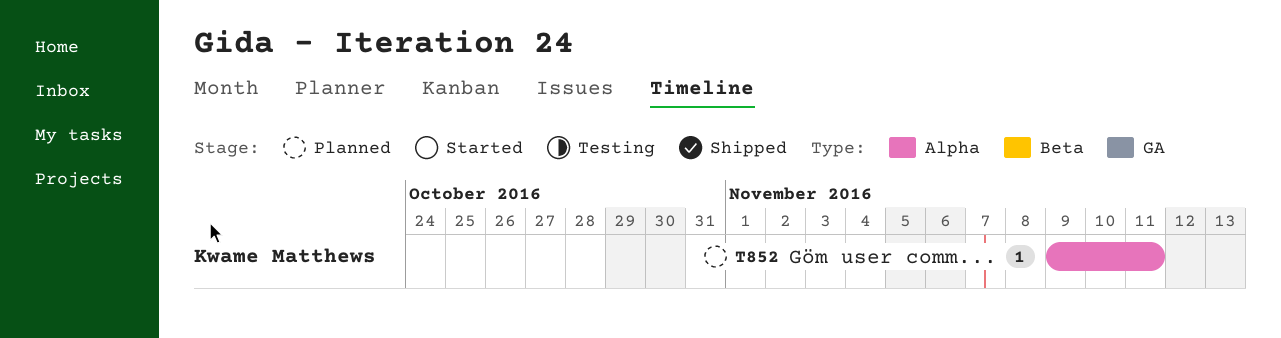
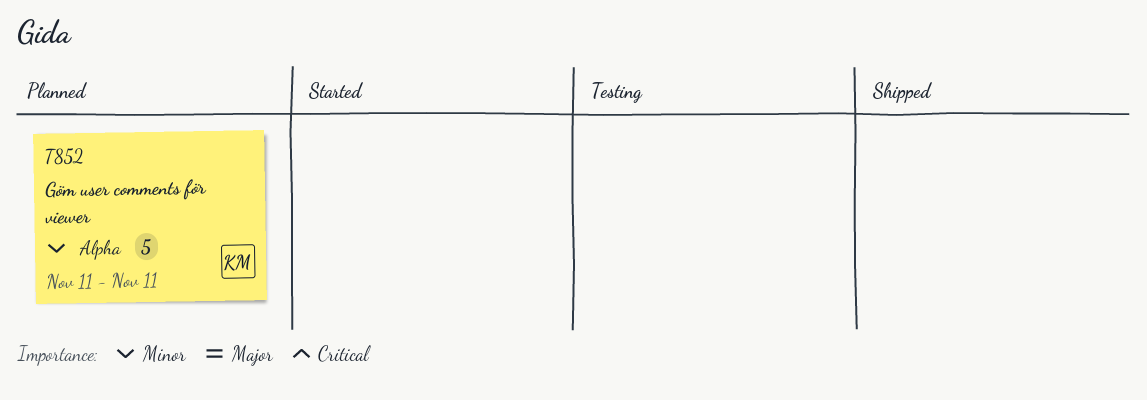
T852, estimate: 1 -> 5
T852, start: Nov 9 -> Nov 11

